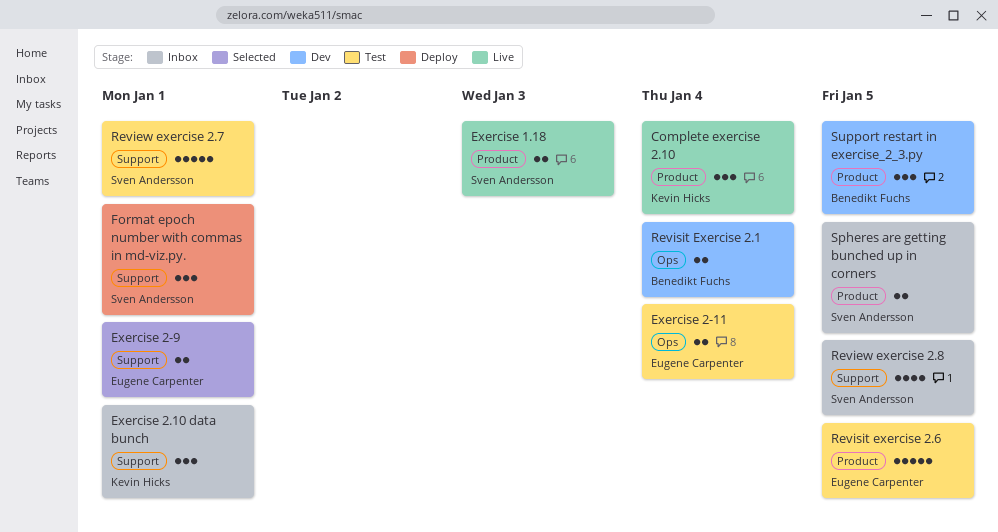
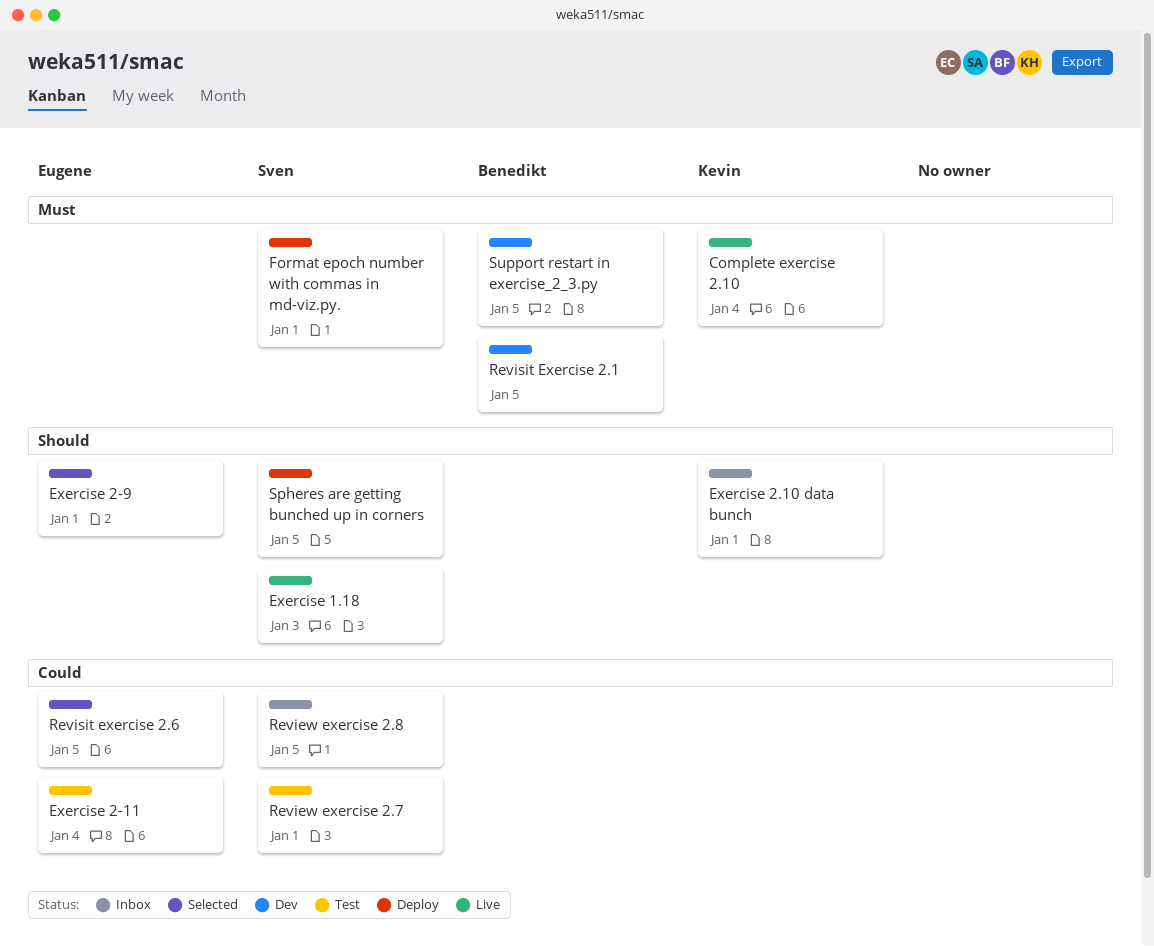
Revisit Exercise 2.1, due: Jan 4 -> Jan 5
Revisit exercise 2.6, status: Test -> Selected
Spheres are getting bunched up in corners, status: Inbox -> Deploy

